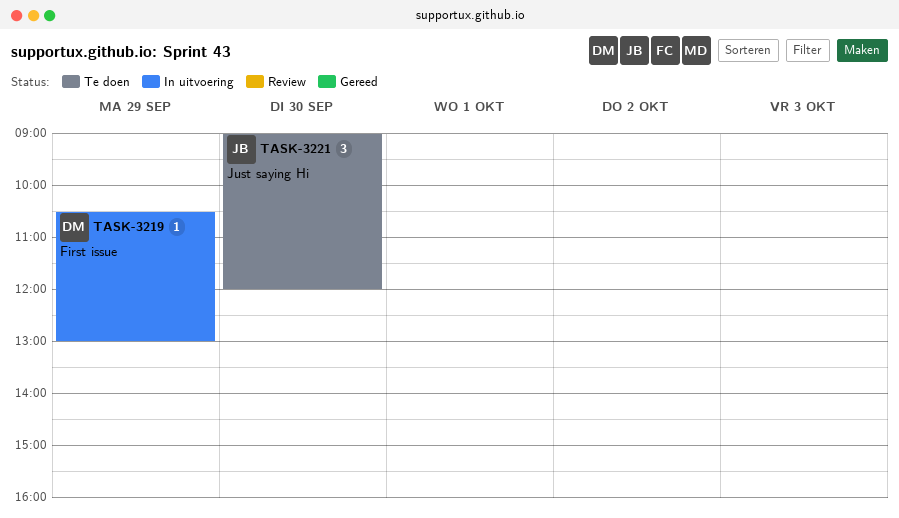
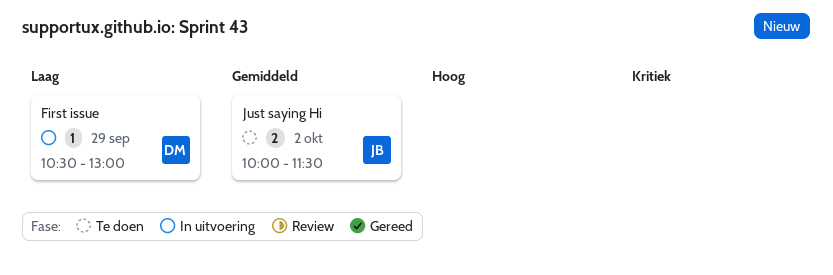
Just saying Hi, estimate: 3 -> 2
Just saying Hi, day: Sep 30 -> Oct 2
Just saying Hi, begins: 09:00 -> 10:00
Just saying Hi, ends: 12:00 -> 11:30

